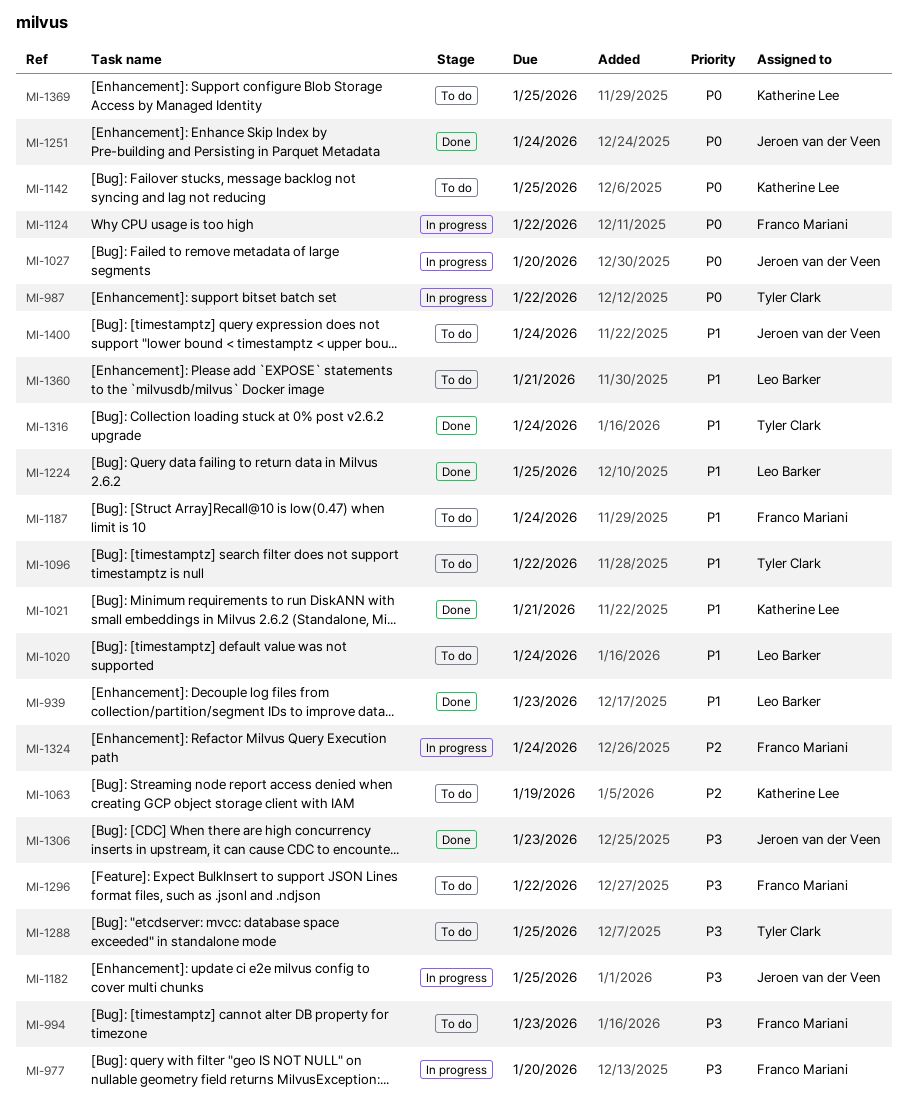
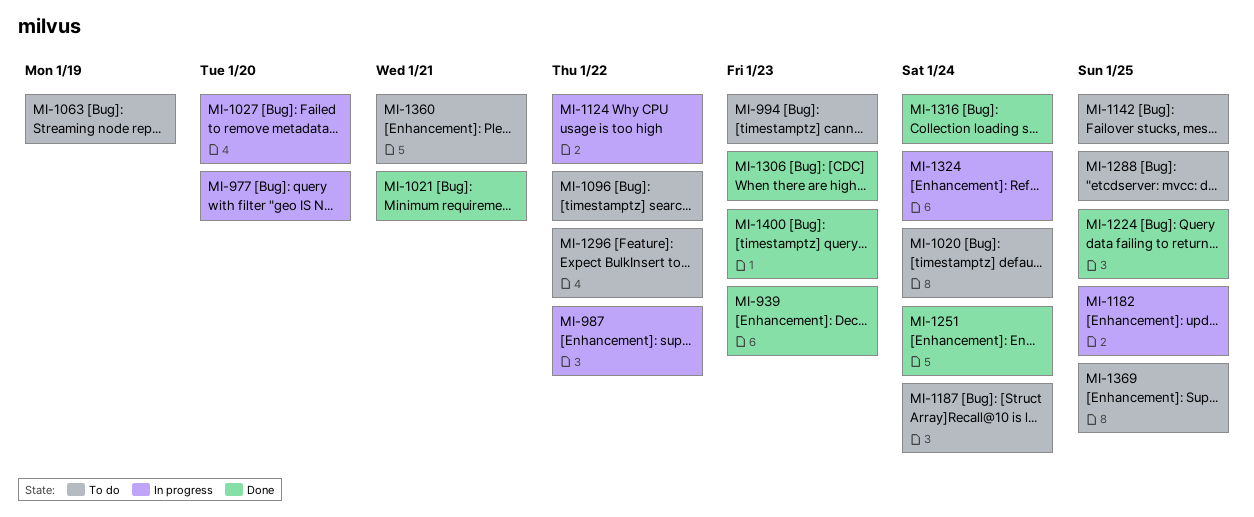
MI-1400, status: To do -> Done
MI-1400, due: Jan 24 -> Jan 23

